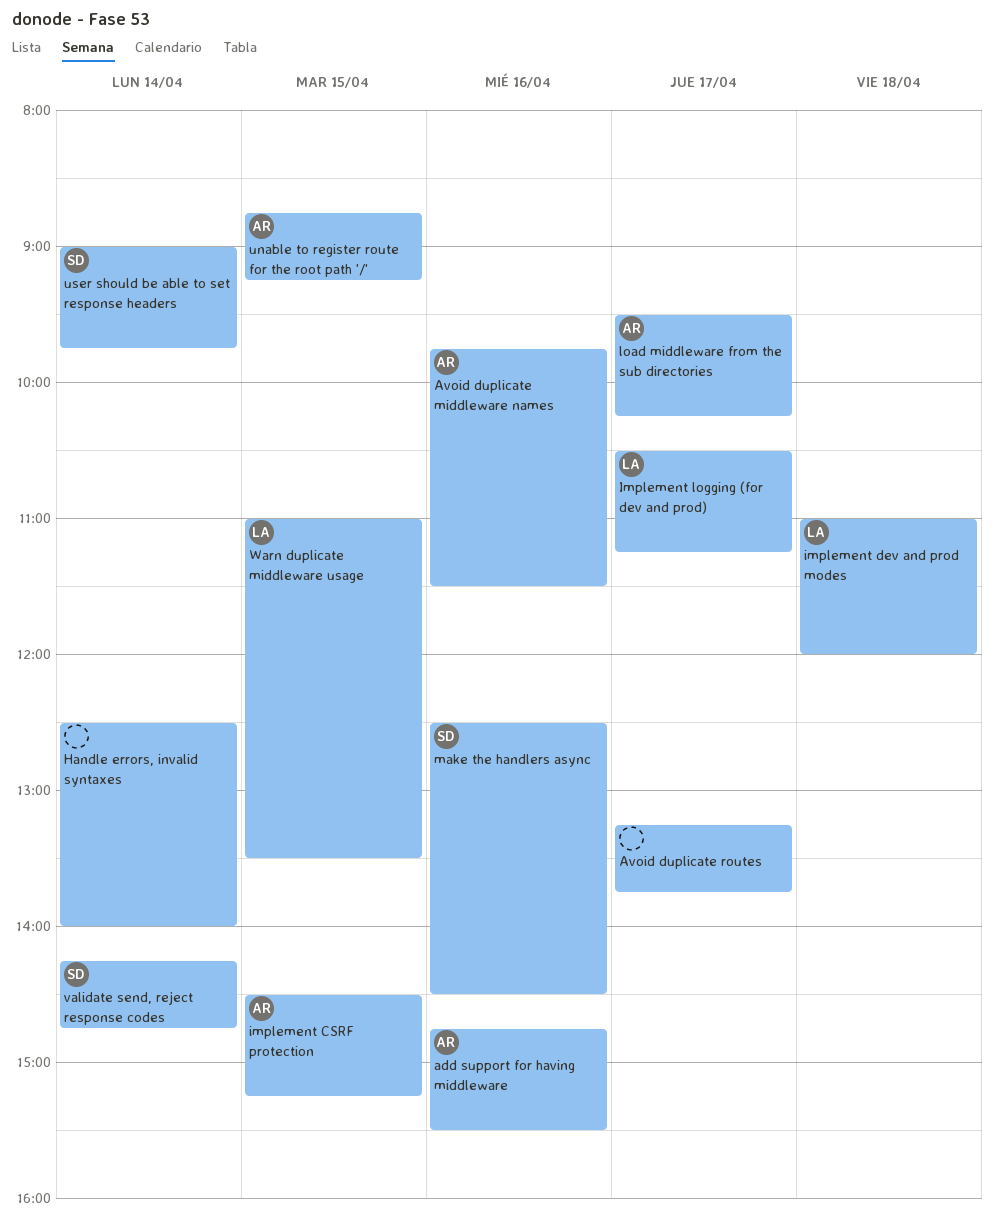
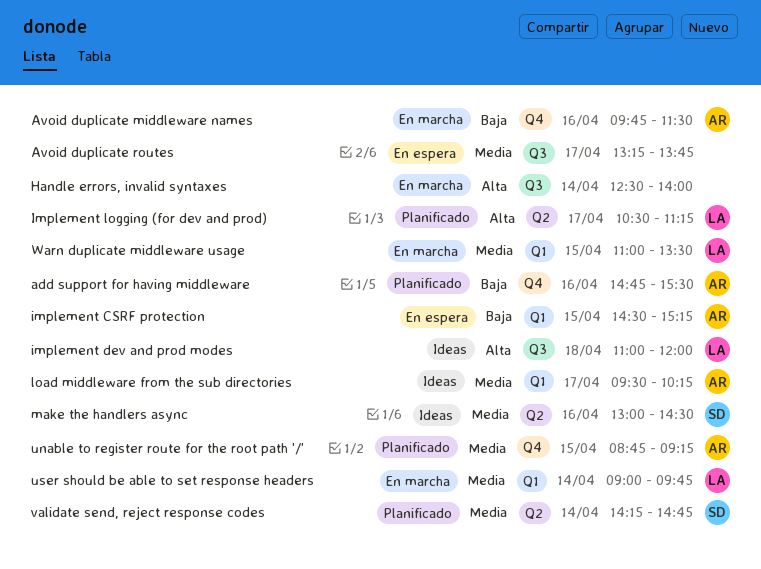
make the handlers async, begins: 12:30 -> 13:00
user should be able to set response headers, owner: SD -> LA

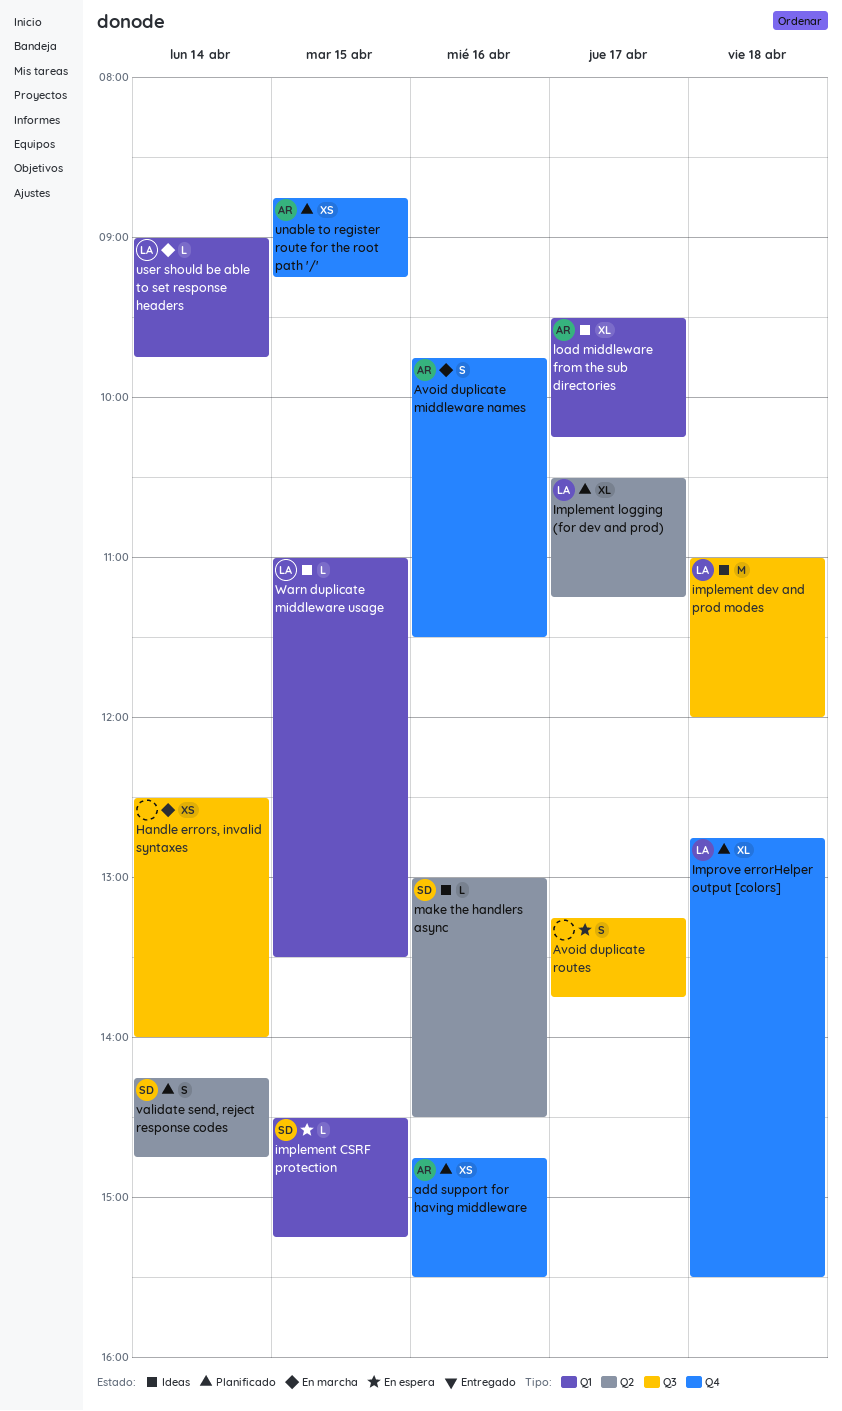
implement CSRF protection, owner: AR -> SD
Improve errorHelper output [colors]: none -> present
Warn duplicate middleware usage, status: En marcha -> Ideas

